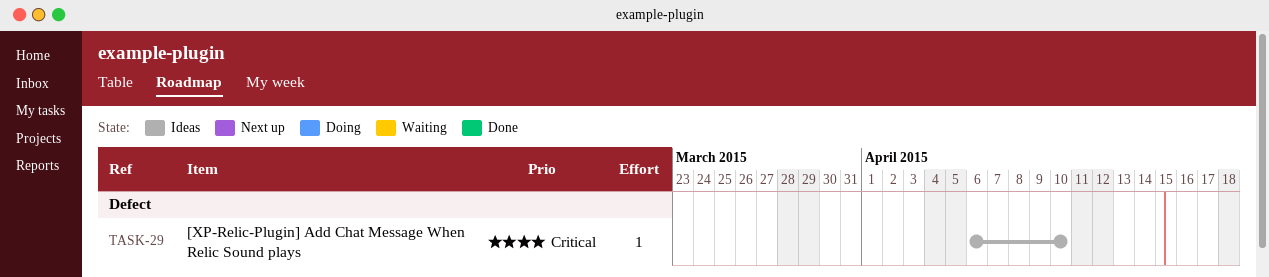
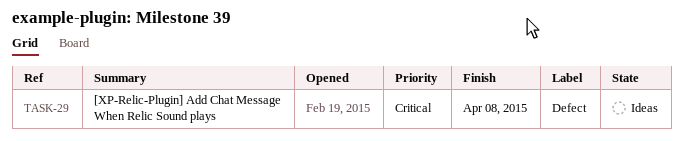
TASK-29, due: Apr 10 -> Apr 8

